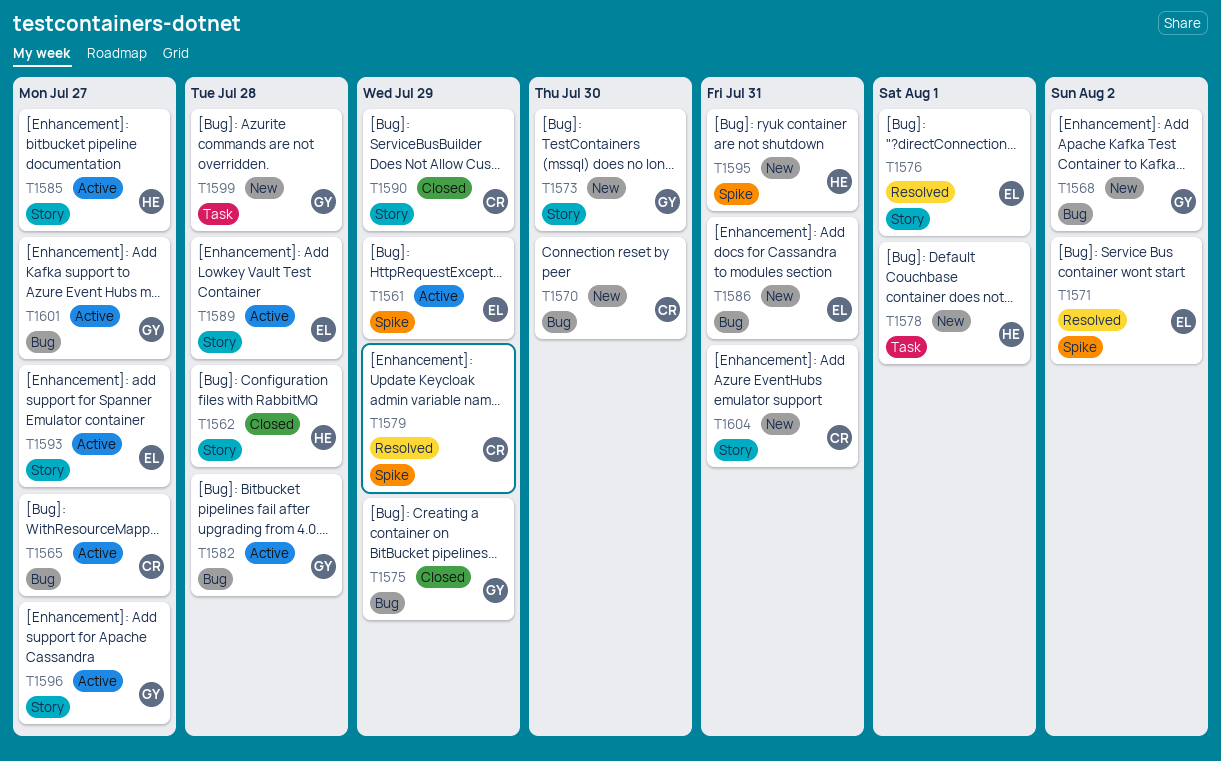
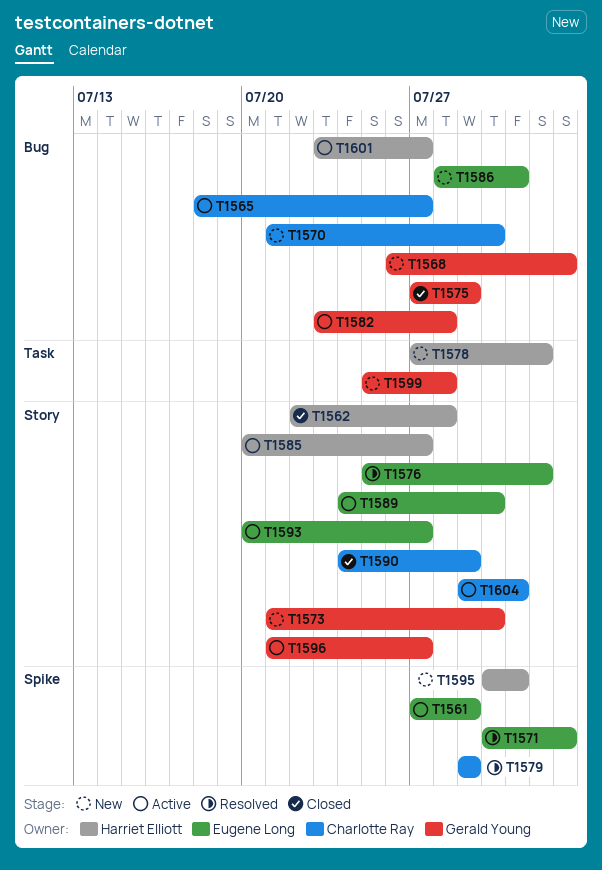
T1589, due: Jul 28 -> Jul 30
T1601, owner: Gerald Young -> Harriet Elliott
T1604, status: New -> Active

